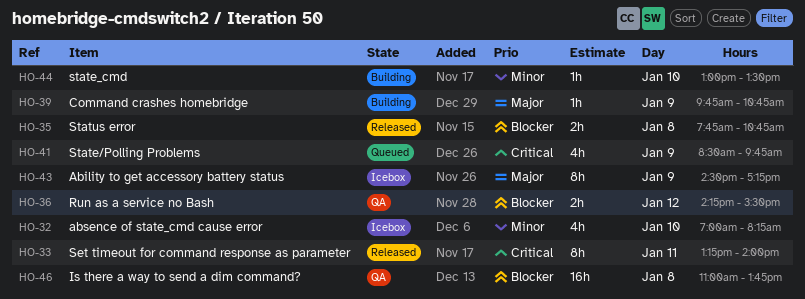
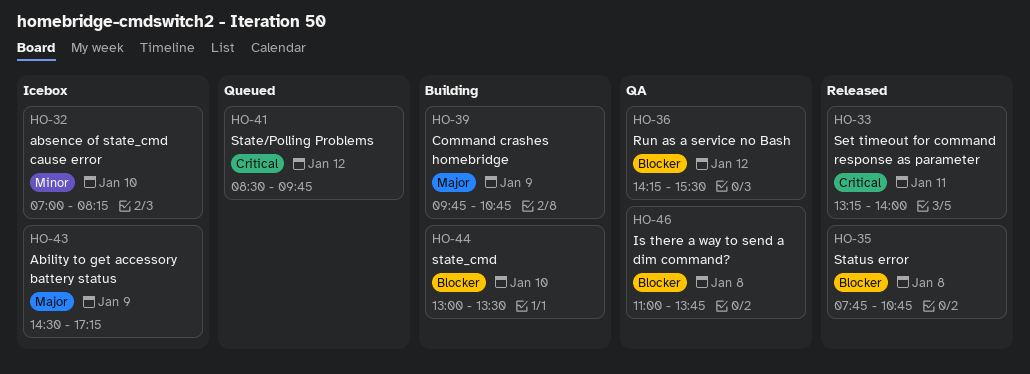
HO-41, day: Jan 9 -> Jan 12
HO-44, priority: Minor -> Blocker

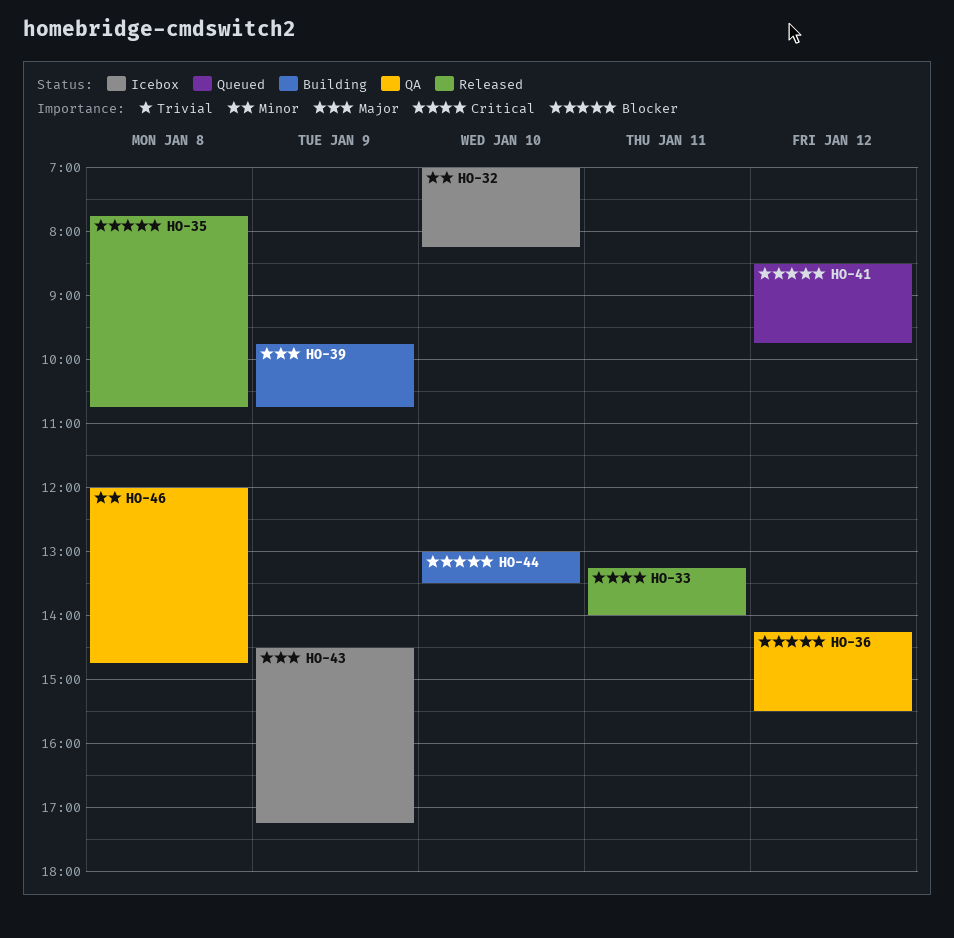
HO-41, priority: Critical -> Blocker
HO-46, priority: Blocker -> Minor
HO-46, begins: 11:00 -> 12:00
HO-46, ends: 13:45 -> 14:45

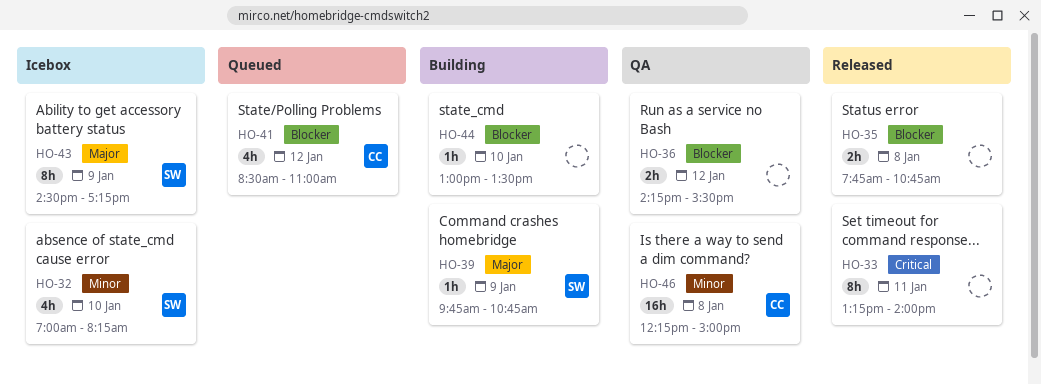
HO-41, ends: 09:45 -> 11:00
HO-46, begins: 12:00 -> 12:15
HO-46, ends: 14:45 -> 15:00

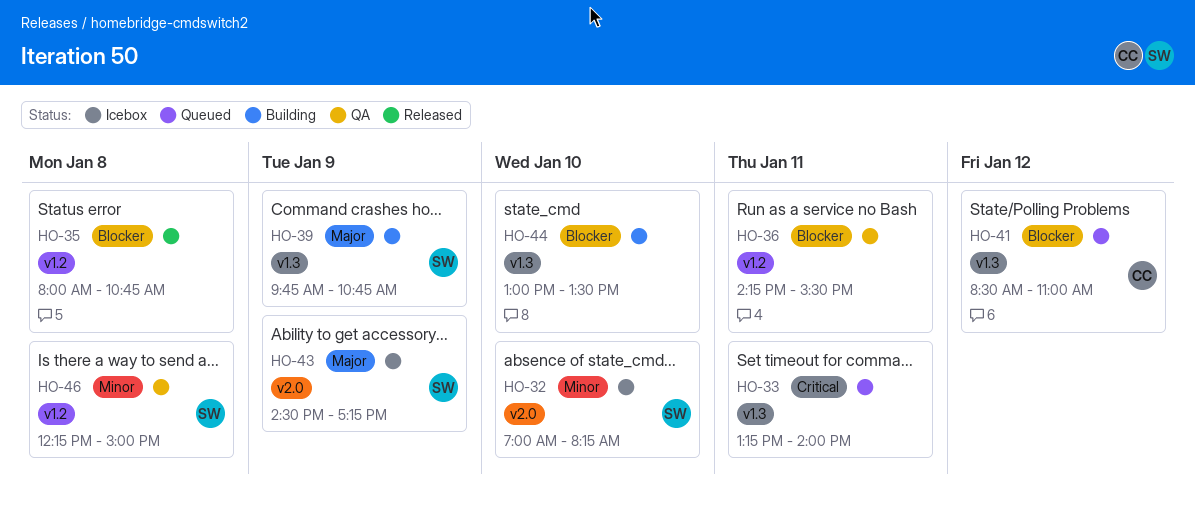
HO-33, status: Released -> Queued
HO-35, begins: 07:45 -> 08:00
HO-36, day: Jan 12 -> Jan 11
HO-46, owner: CC -> SW

